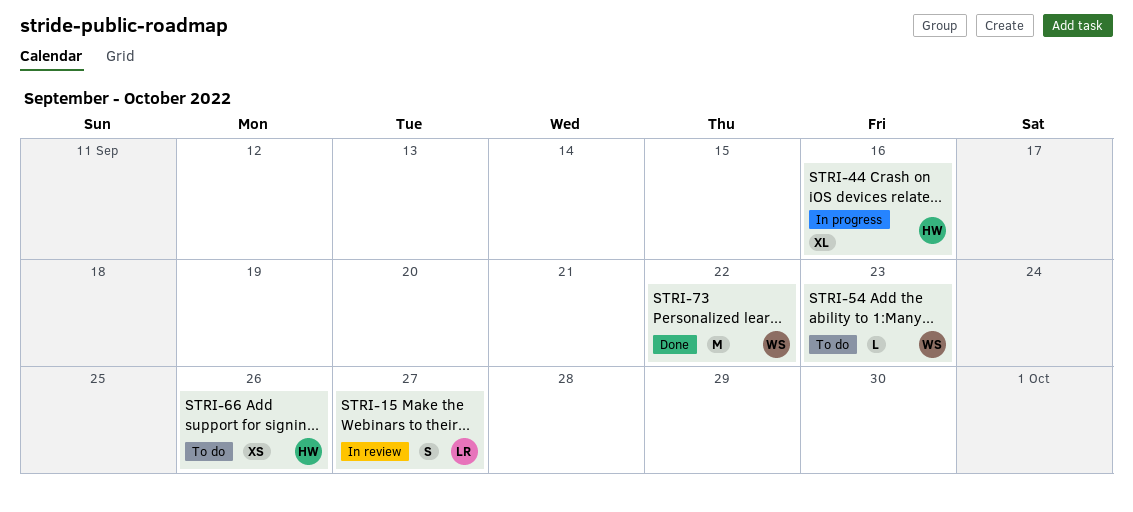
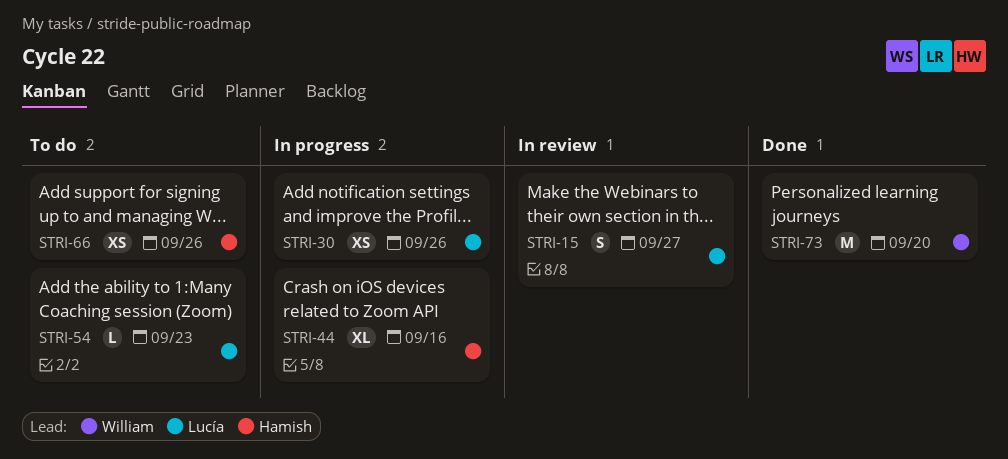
STRI-30: none -> present
STRI-54, owner: William -> Lucía
STRI-73, due: Sep 22 -> Sep 20

